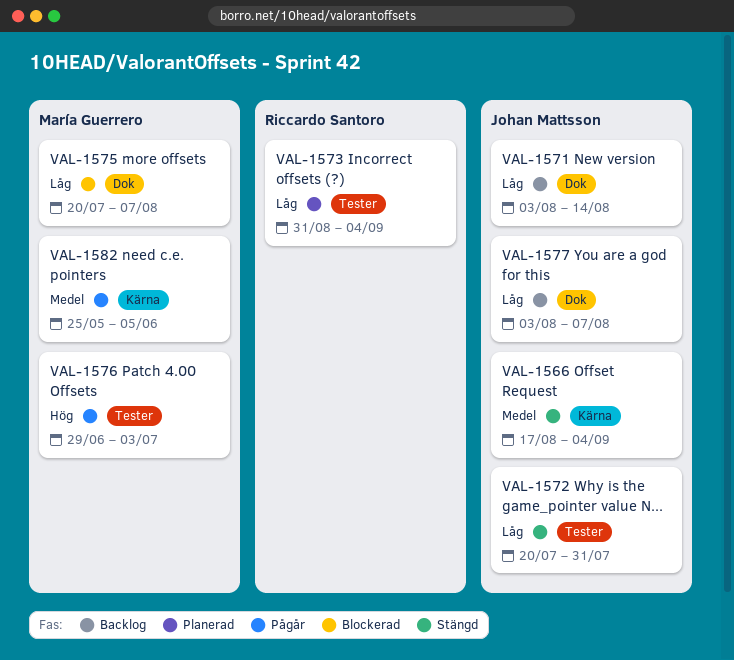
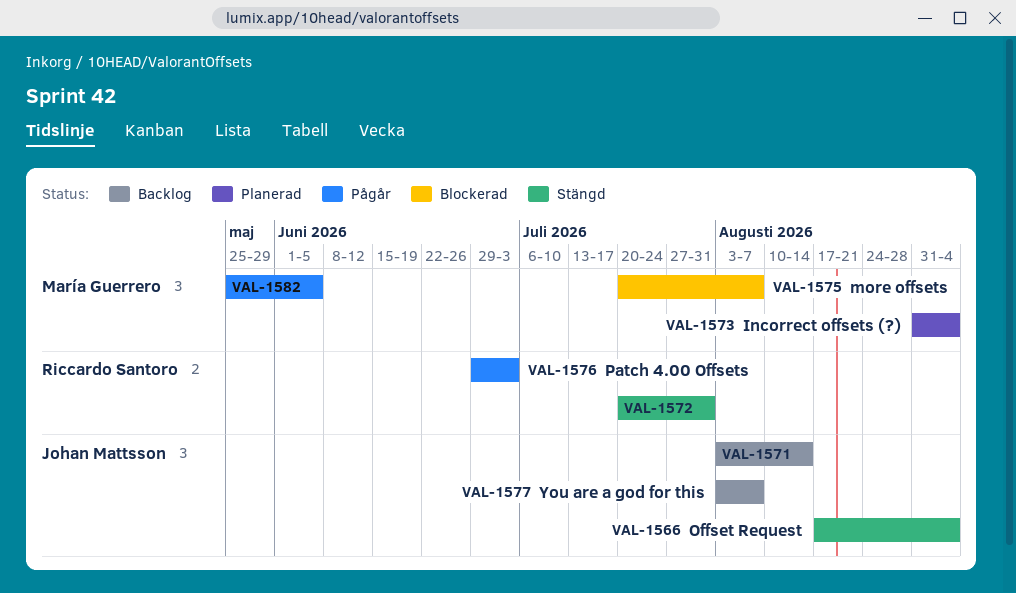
VAL-1572, owner: Johan Mattsson -> Riccardo Santoro
VAL-1573, owner: Riccardo Santoro -> María Guerrero
VAL-1576, owner: María Guerrero -> Riccardo Santoro

